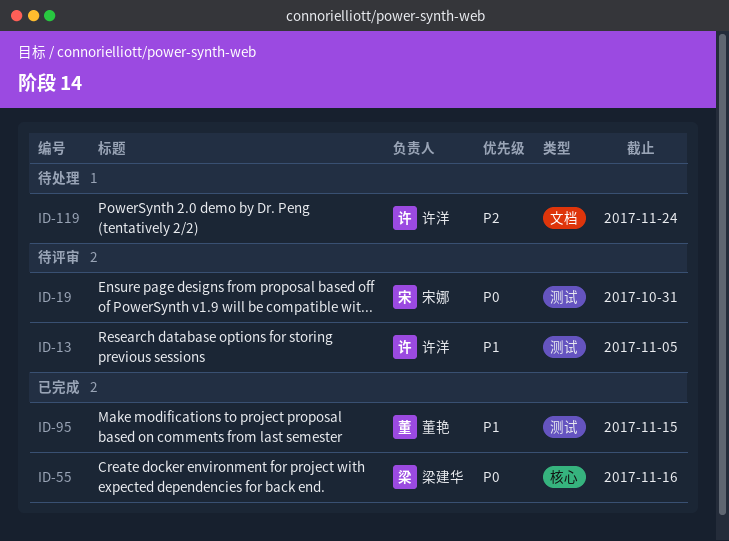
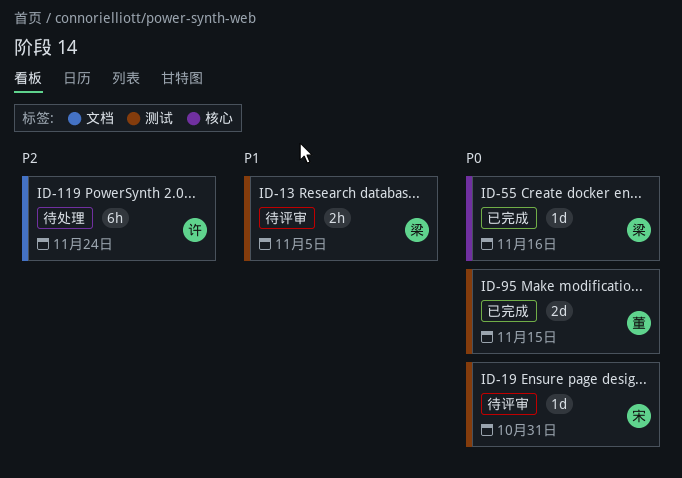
ID-13, owner: 许洋 -> 梁建华
ID-95, priority: P1 -> P0

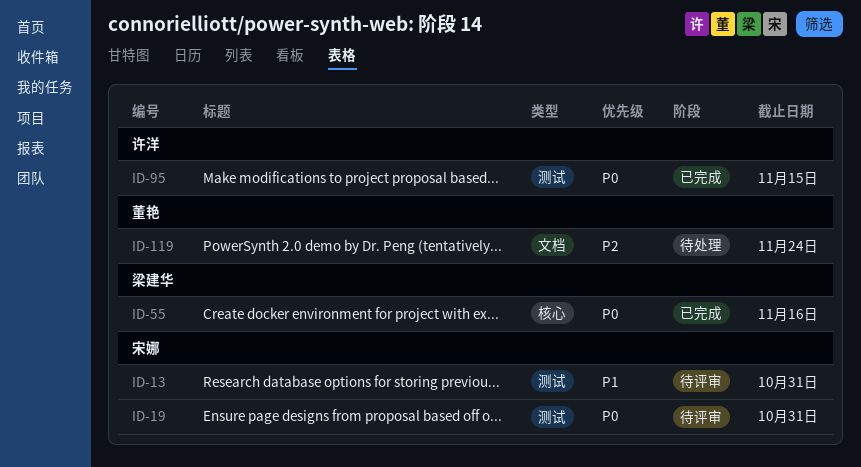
ID-13, owner: 梁建华 -> 宋娜
ID-13, due: Nov 5 -> Oct 31
ID-95, owner: 董艳 -> 许洋
ID-119, owner: 许洋 -> 董艳

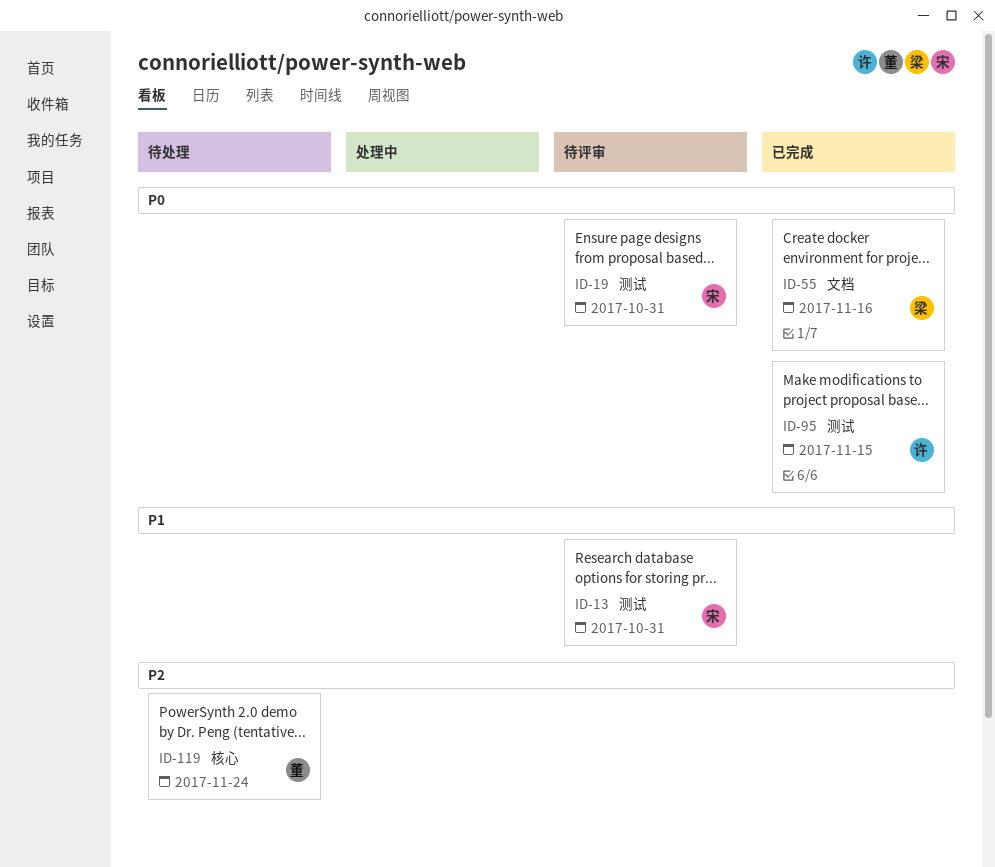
ID-55, label: 核心 -> 文档
ID-119, label: 文档 -> 核心

